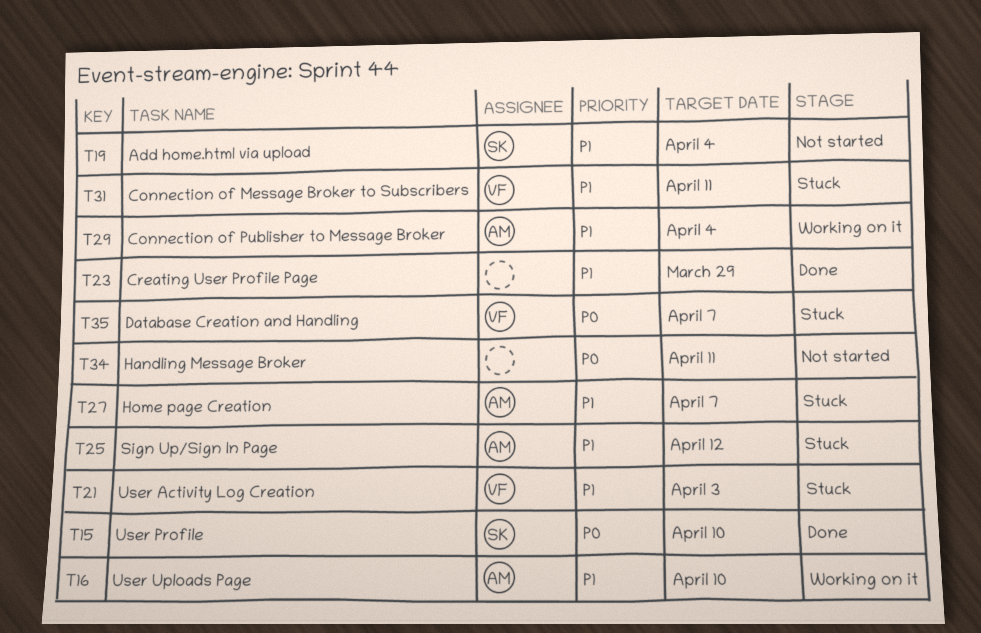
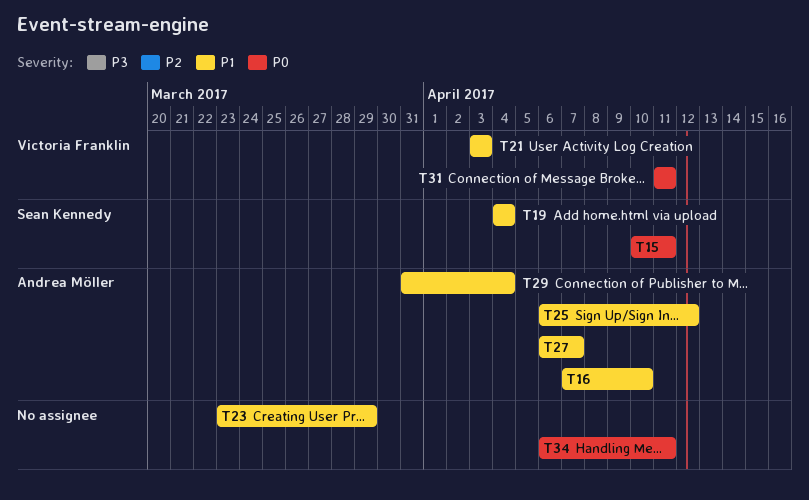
T15, due: Apr 10 -> Apr 11
T31, priority: P1 -> P0
T35: present -> none

